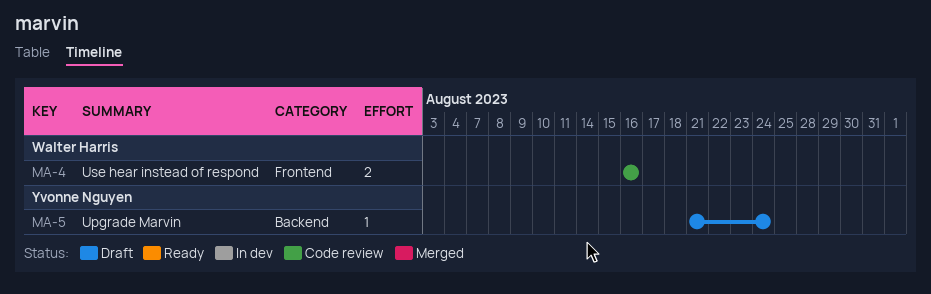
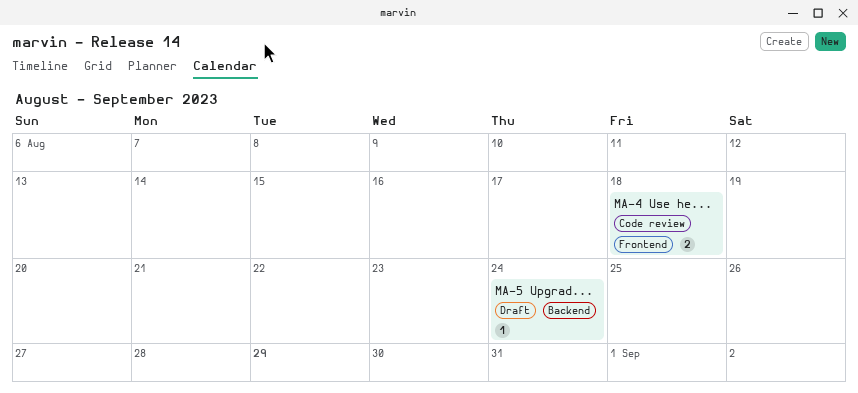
MA-4, due: Aug 16 -> Aug 18

